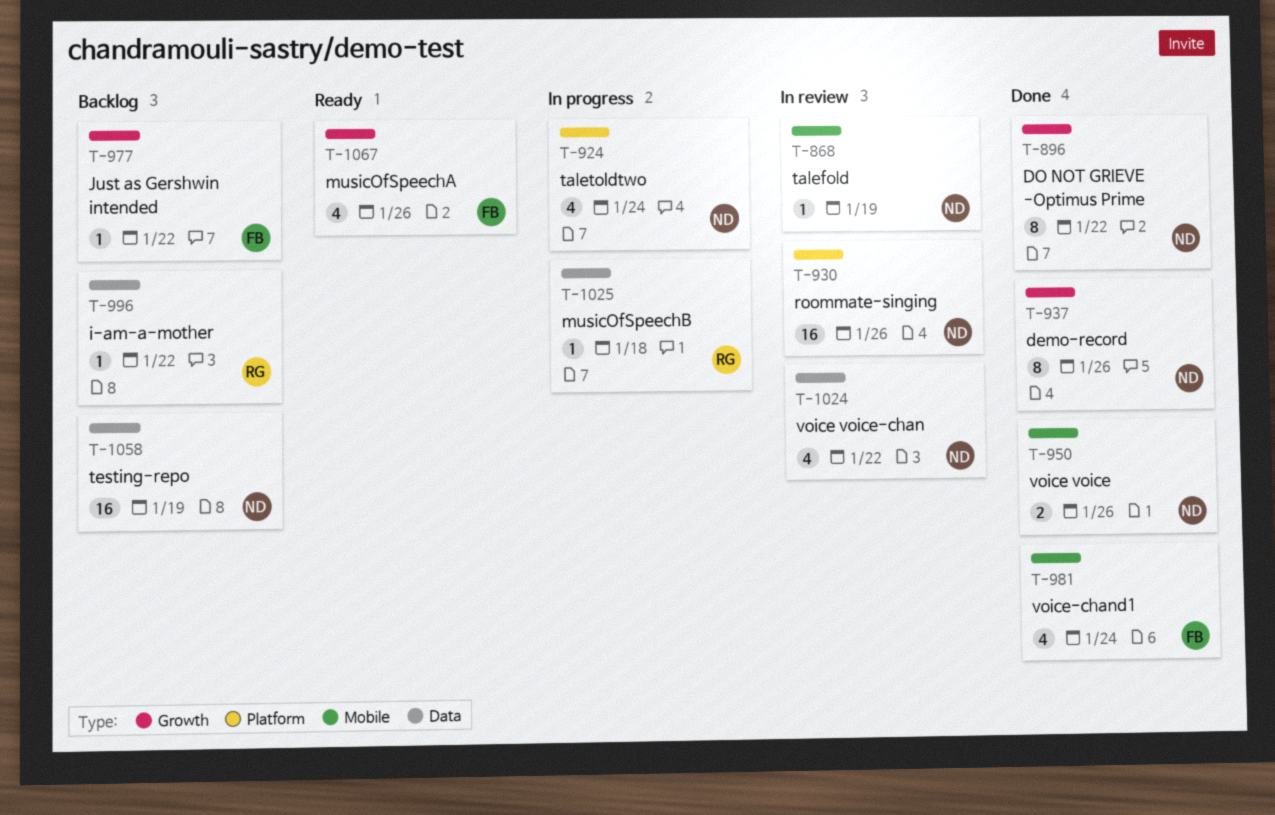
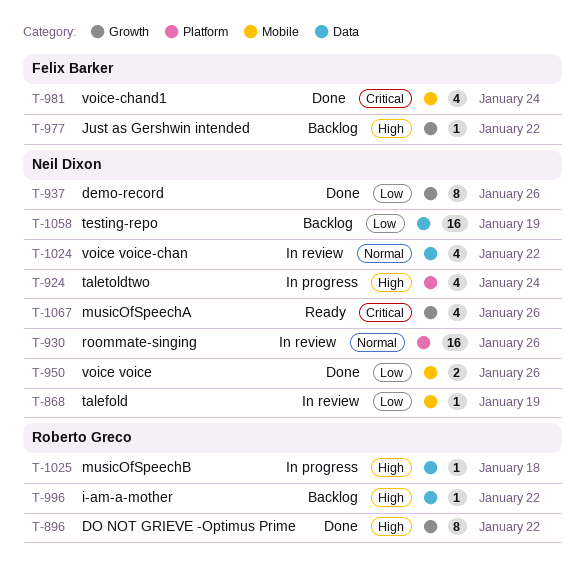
T-896, owner: Neil Dixon -> Roberto Greco
T-1067, owner: Felix Barker -> Neil Dixon

